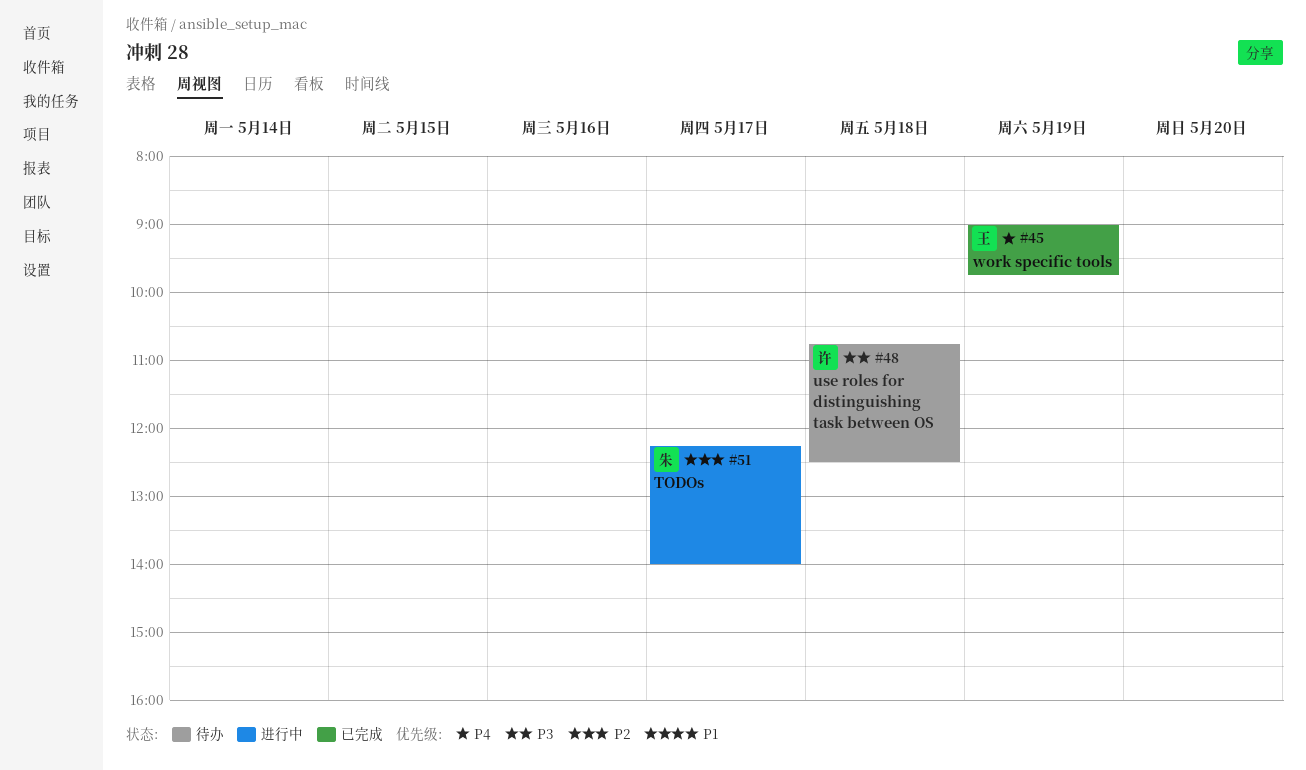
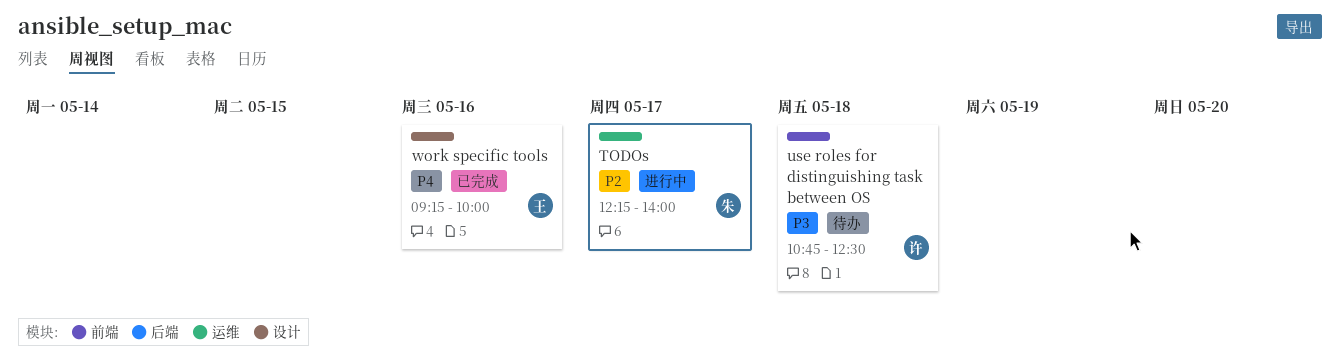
work specific tools, day: May 19 -> May 16
work specific tools, begins: 09:00 -> 09:15
work specific tools, ends: 09:45 -> 10:00

